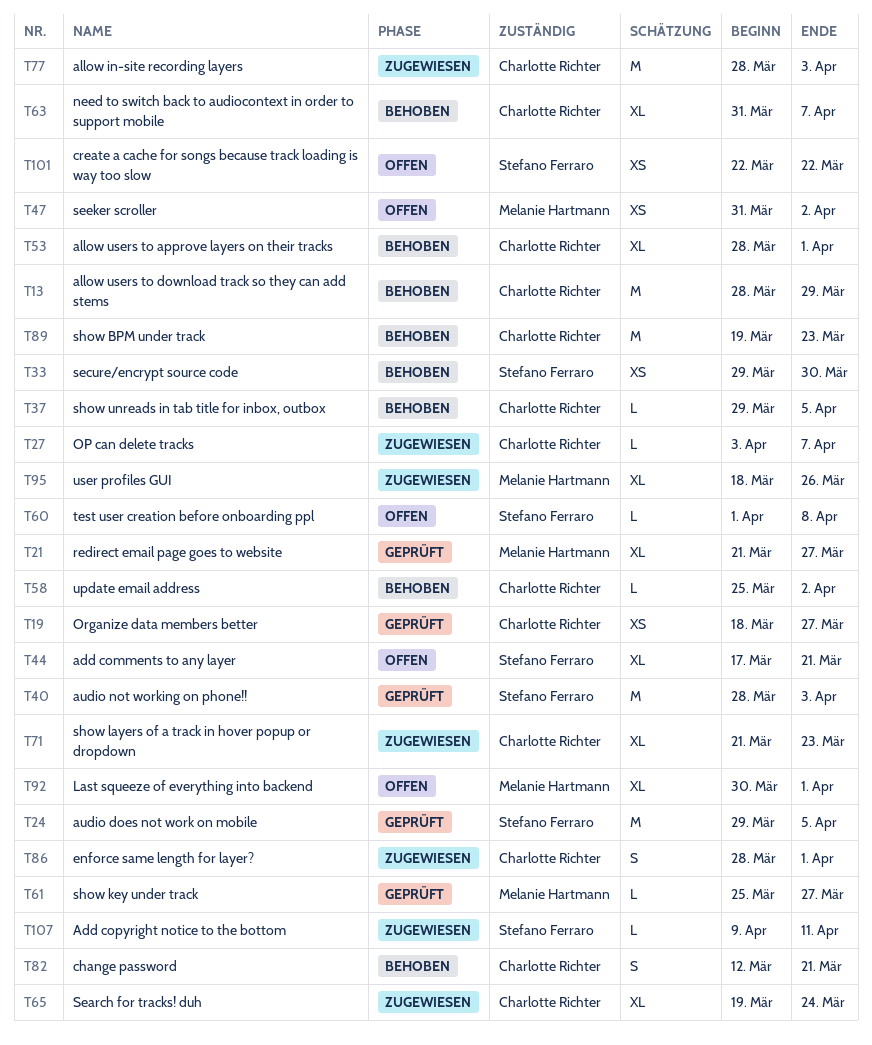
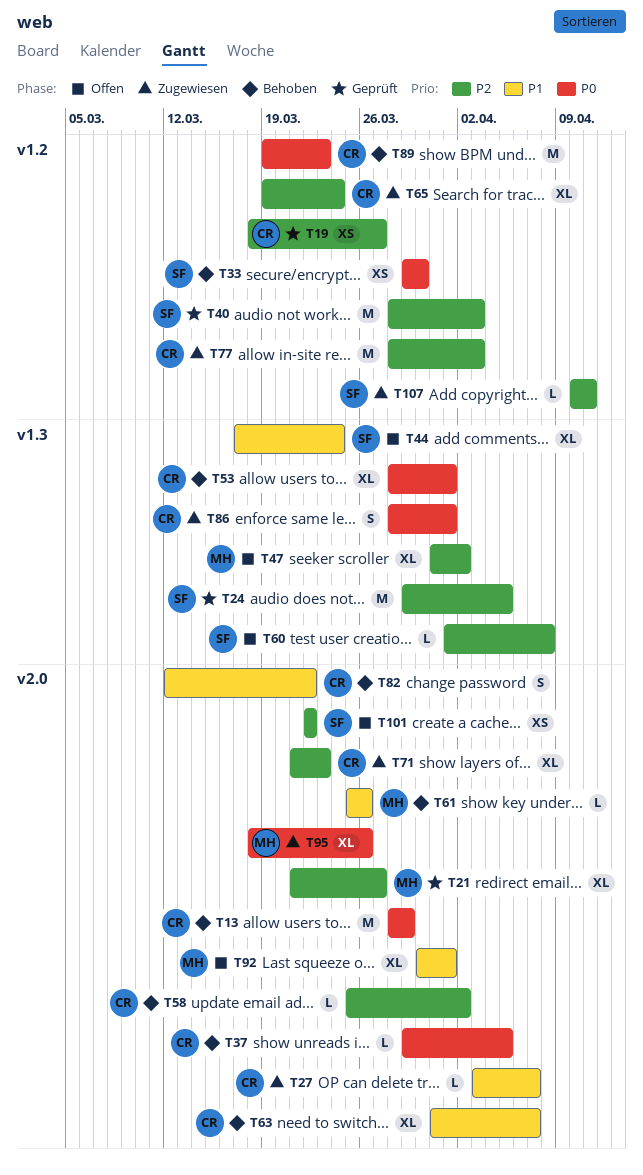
T44, due: Mar 21 -> Mar 24
T47, estimate: XS -> XL
T61, status: Geprüft -> Behoben
T61, due: Mar 27 -> Mar 26
T82, due: Mar 21 -> Mar 22
T107, start: Apr 9 -> Apr 10

